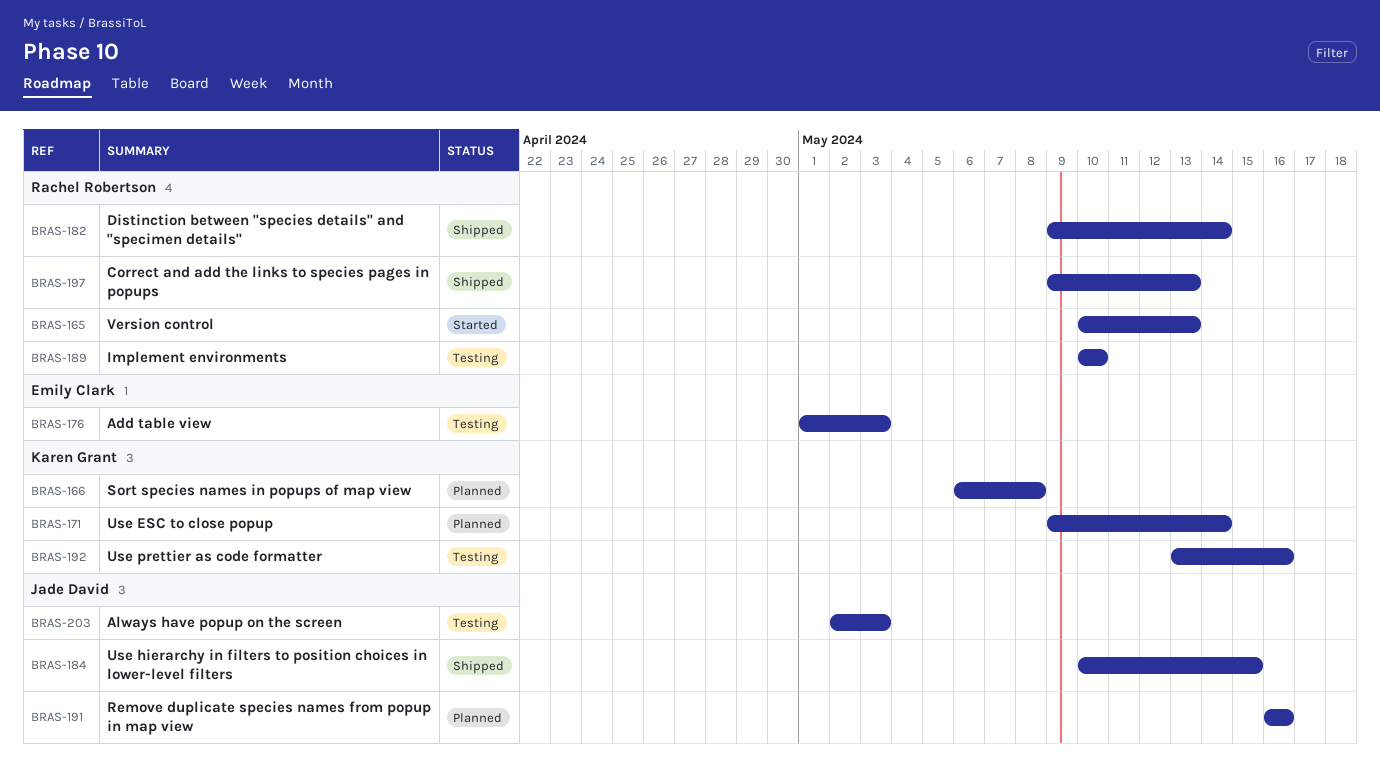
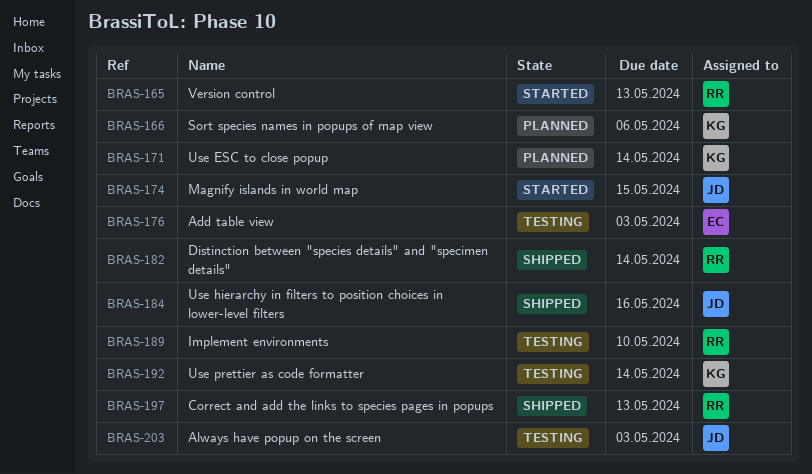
BRAS-166, due: May 8 -> May 6
BRAS-174: none -> present
BRAS-184, due: May 15 -> May 16
BRAS-191: present -> none
BRAS-192, due: May 16 -> May 14

